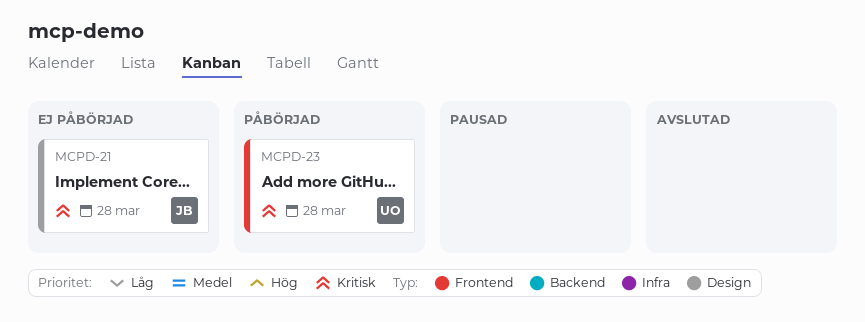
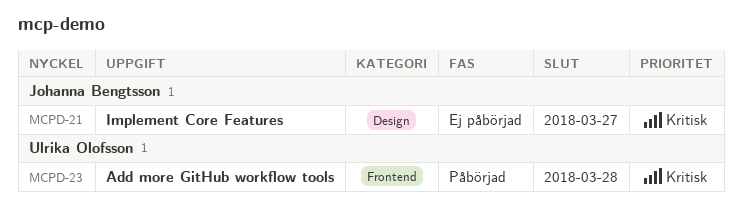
MCPD-21, due: Mar 28 -> Mar 27

